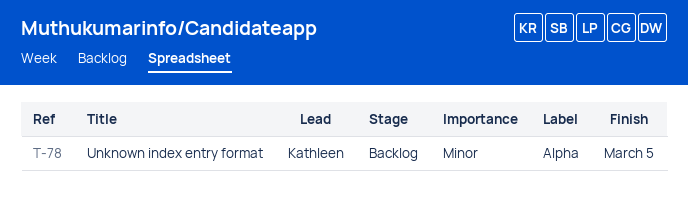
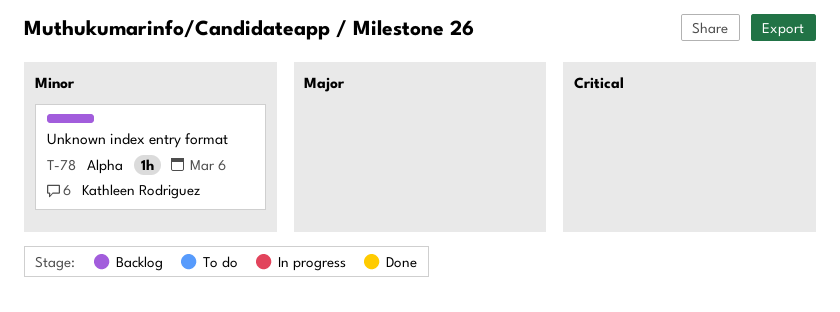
T-78, due: Mar 5 -> Mar 6

